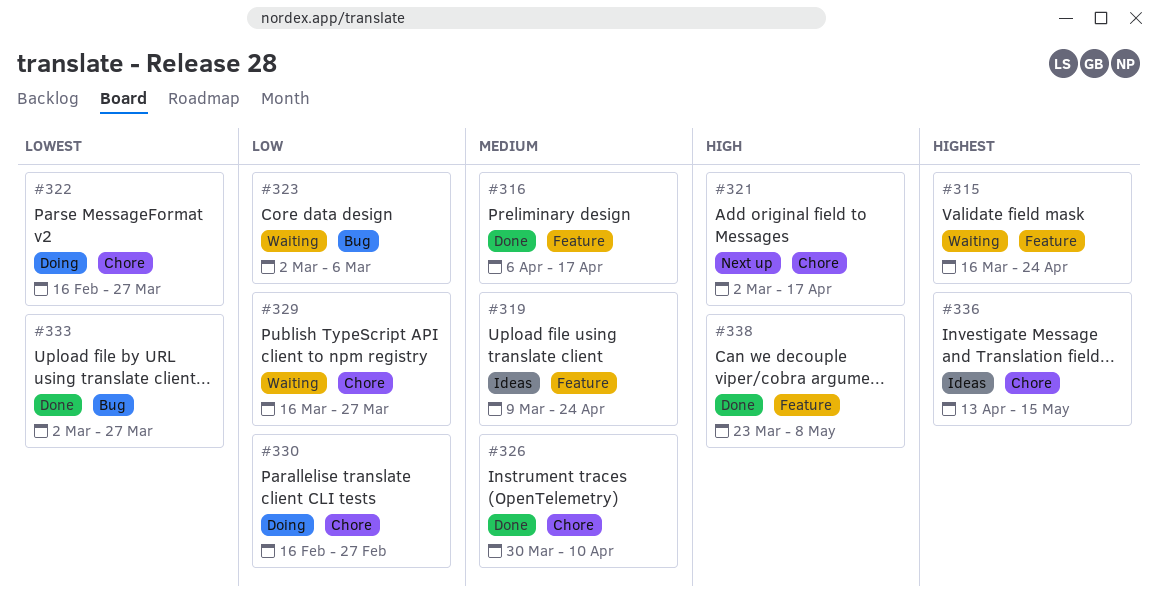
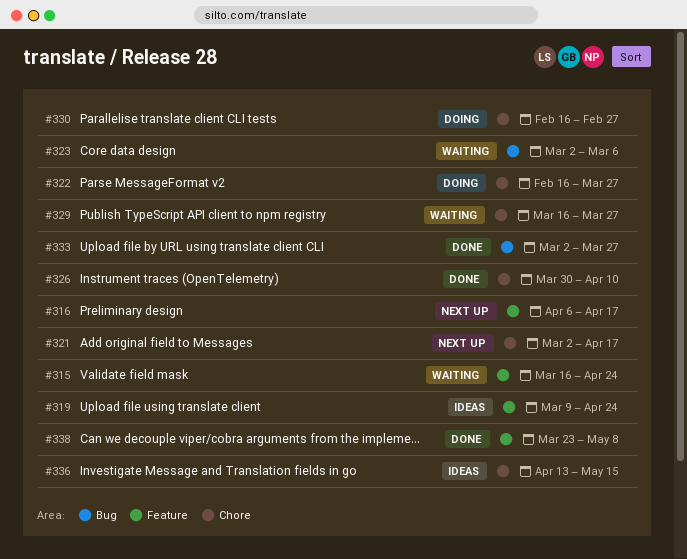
#316, status: Done -> Next up

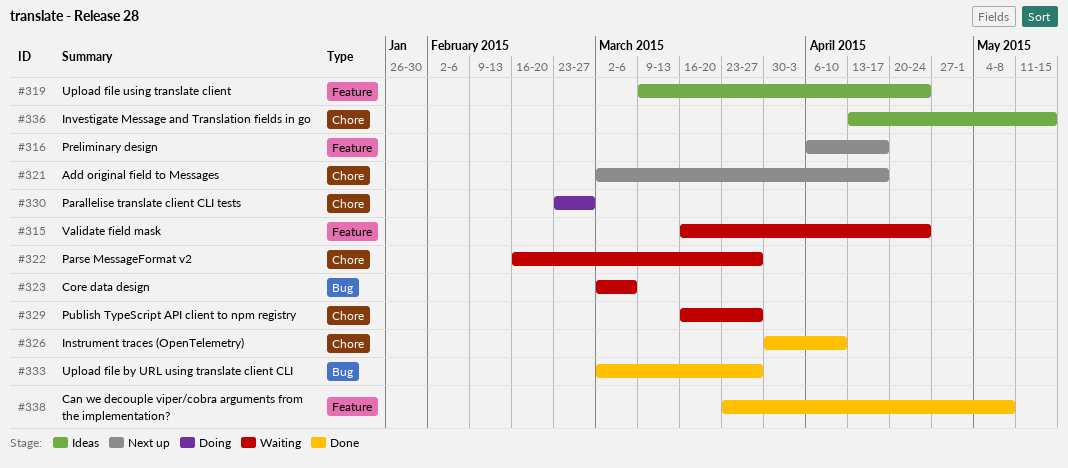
#322, status: Doing -> Waiting
#330, start: Feb 16 -> Feb 23

